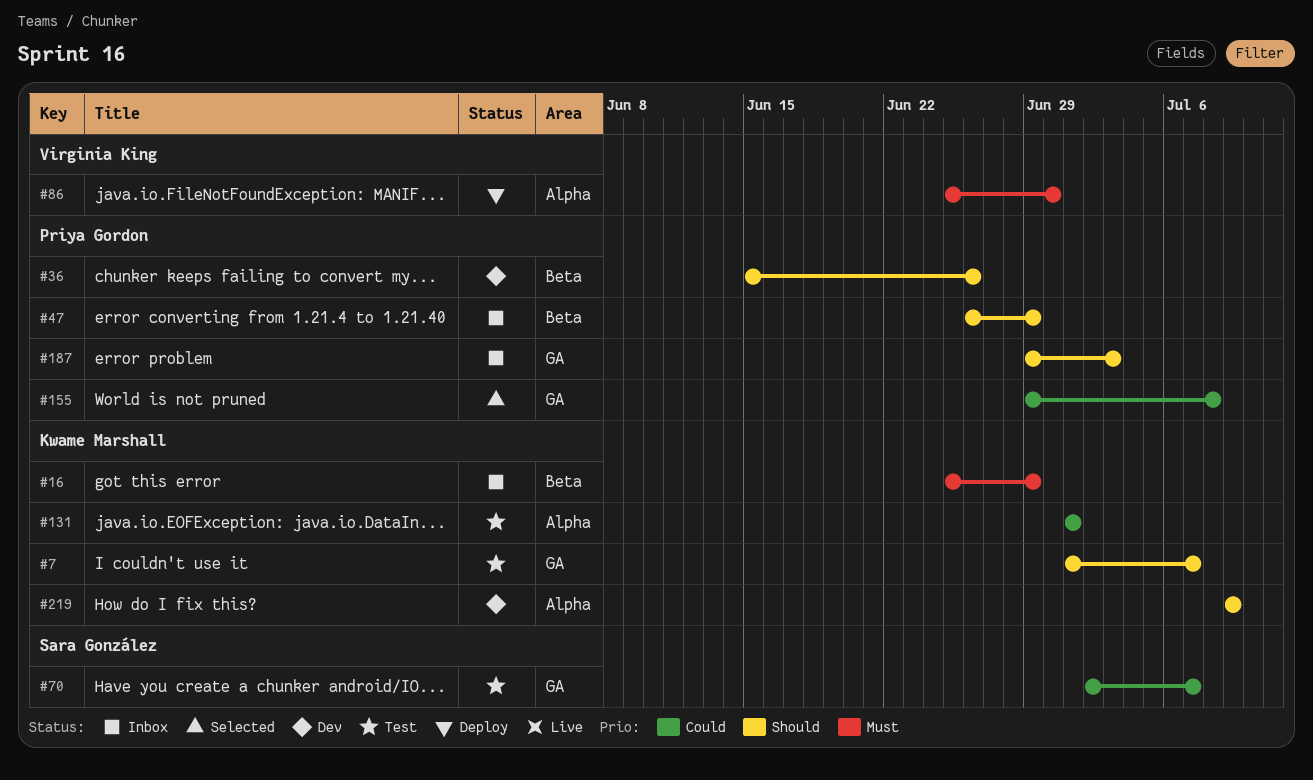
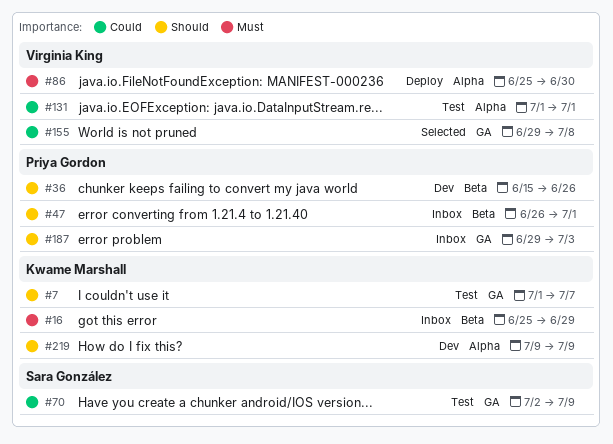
#47, due: Jun 29 -> Jul 1
#70, due: Jul 7 -> Jul 9
#131, owner: Kwame Marshall -> Virginia King
#155, owner: Priya Gordon -> Virginia King

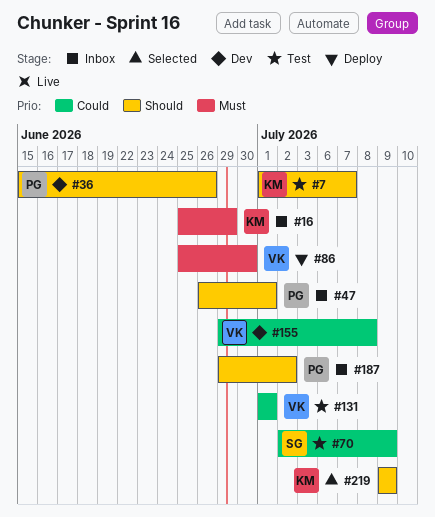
#155, status: Selected -> Dev
#187, due: Jul 3 -> Jul 2
#219, status: Dev -> Selected

